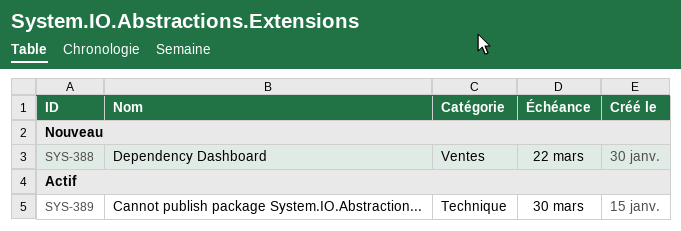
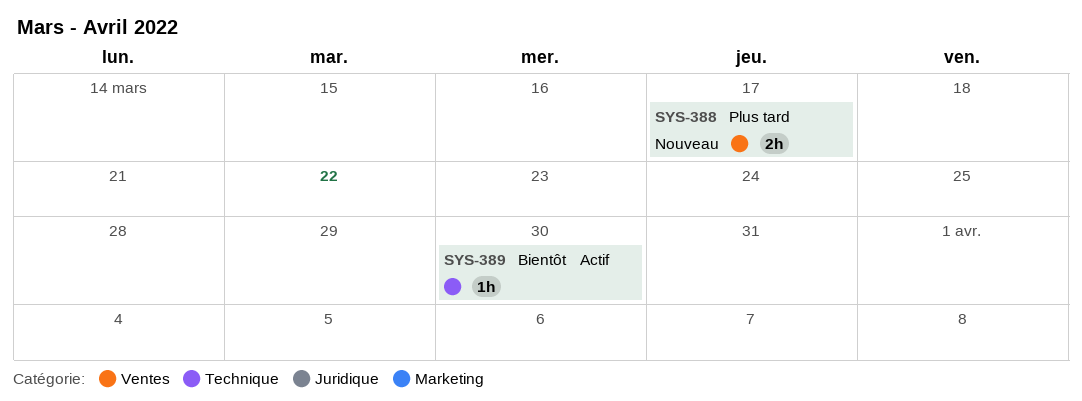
SYS-388, due: Mar 22 -> Mar 17

